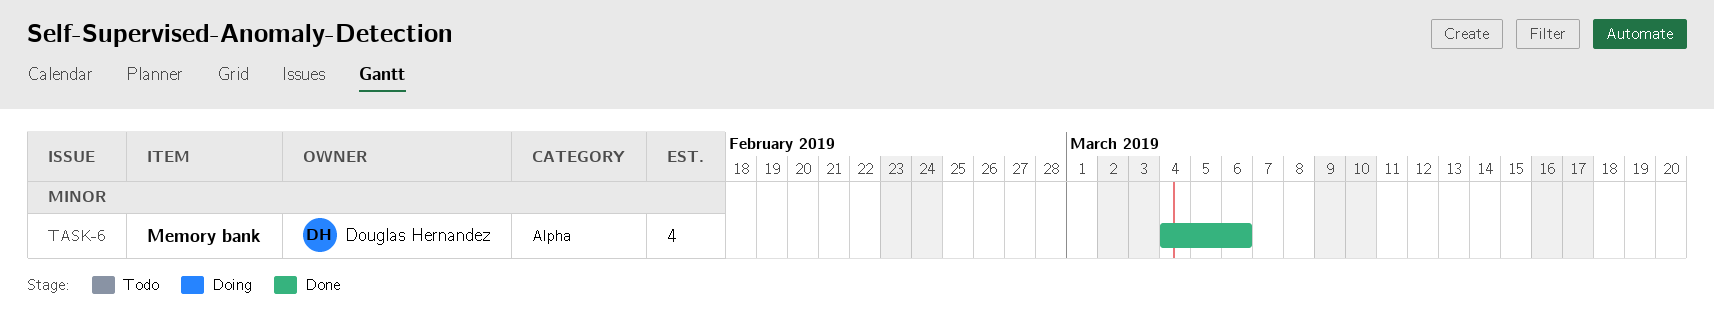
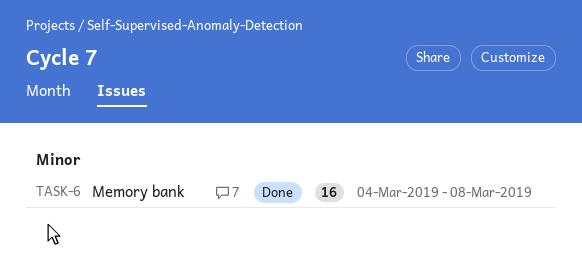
TASK-6, estimate: 4 -> 16
TASK-6, due: Mar 6 -> Mar 8

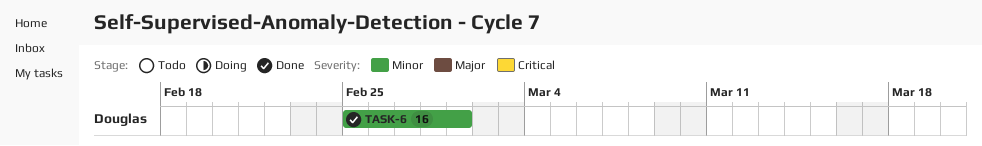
TASK-6, start: Mar 4 -> Feb 25
TASK-6, due: Mar 8 -> Mar 1

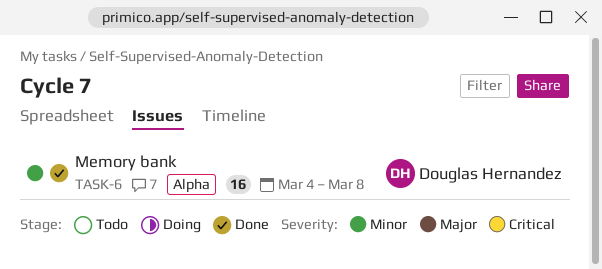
TASK-6, start: Feb 25 -> Mar 4
TASK-6, due: Mar 1 -> Mar 8

